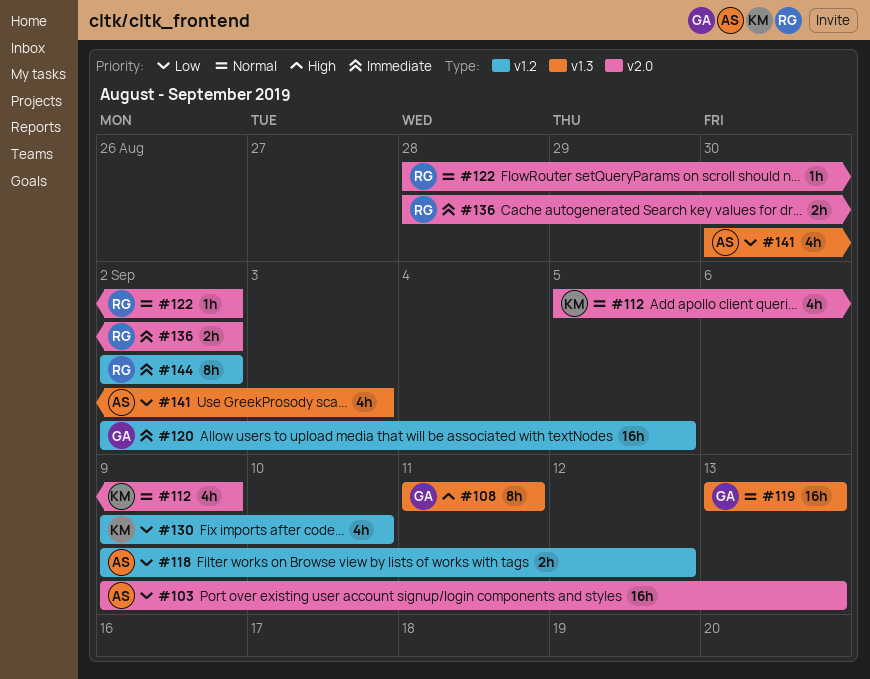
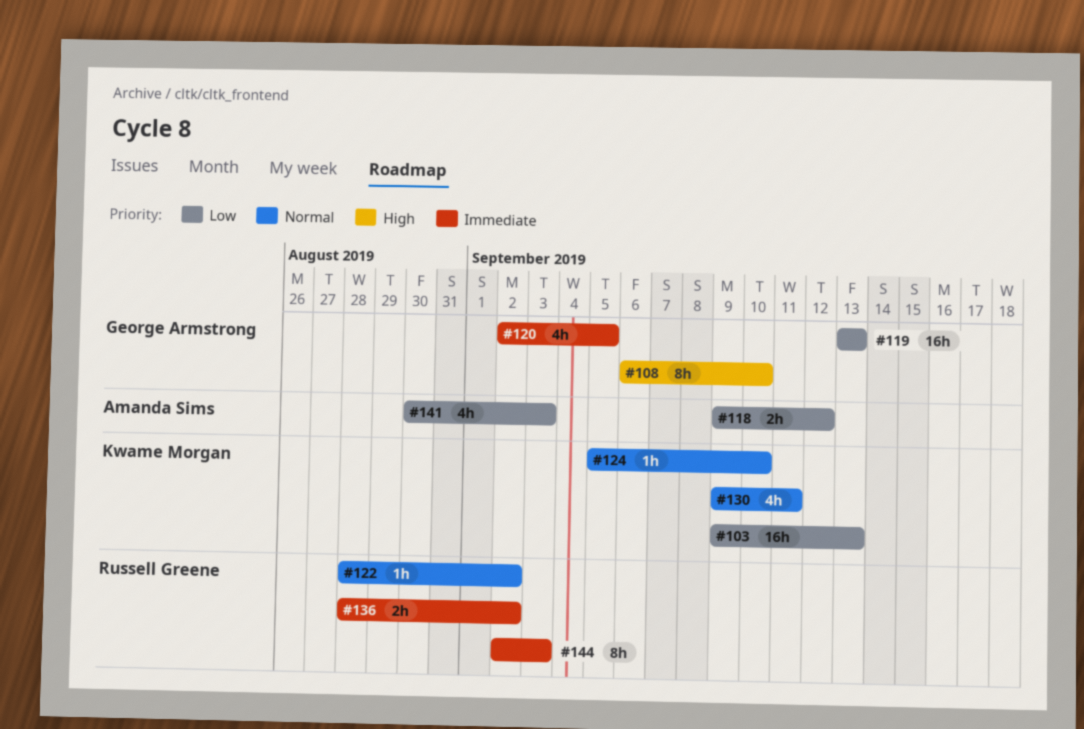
#103, owner: Amanda Sims -> Kwame Morgan
#108, start: Sep 11 -> Sep 6
#108, due: Sep 11 -> Sep 10
#112: present -> none
#119, priority: Normal -> Low
#120, estimate: 16h -> 4h
#124: none -> present
#130, priority: Low -> Normal
#130, due: Sep 10 -> Sep 11
#144, due: Sep 2 -> Sep 3

